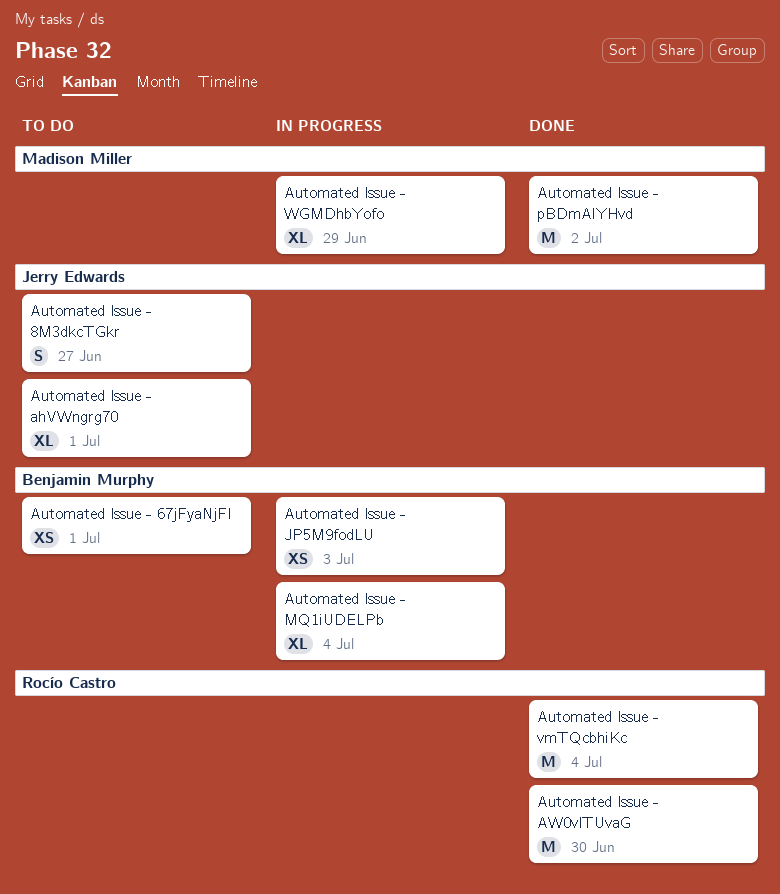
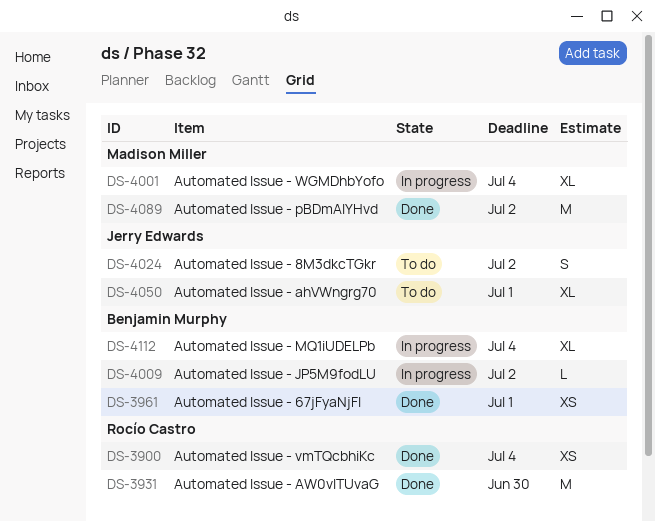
Automated Issue - 67jFyaNjFI, status: To do -> Done
Automated Issue - 8M3dkcTGkr, due: Jun 27 -> Jul 2
Automated Issue - JP5M9fodLU, estimate: XS -> L
Automated Issue - JP5M9fodLU, due: Jul 3 -> Jul 2
Automated Issue - vmTQcbhiKc, estimate: M -> XS
Automated Issue - WGMDhbYofo, due: Jun 29 -> Jul 4

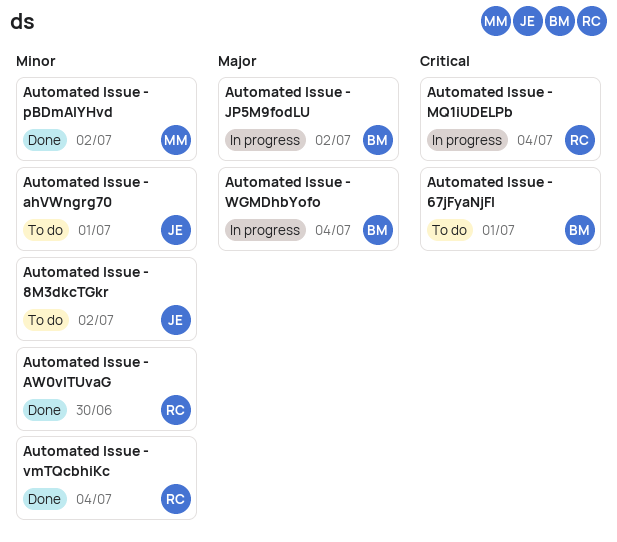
Automated Issue - 67jFyaNjFI, status: Done -> To do
Automated Issue - MQ1iUDELPb, owner: Benjamin Murphy -> Rocío Castro
Automated Issue - WGMDhbYofo, owner: Madison Miller -> Benjamin Murphy

